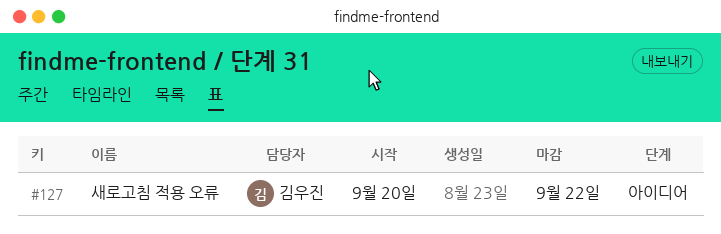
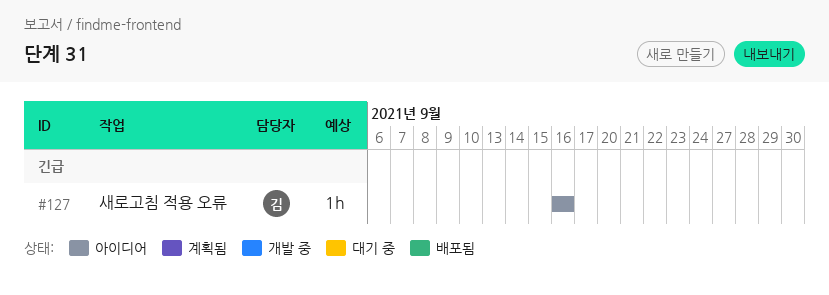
#127, start: Sep 20 -> Sep 16
#127, due: Sep 22 -> Sep 16

